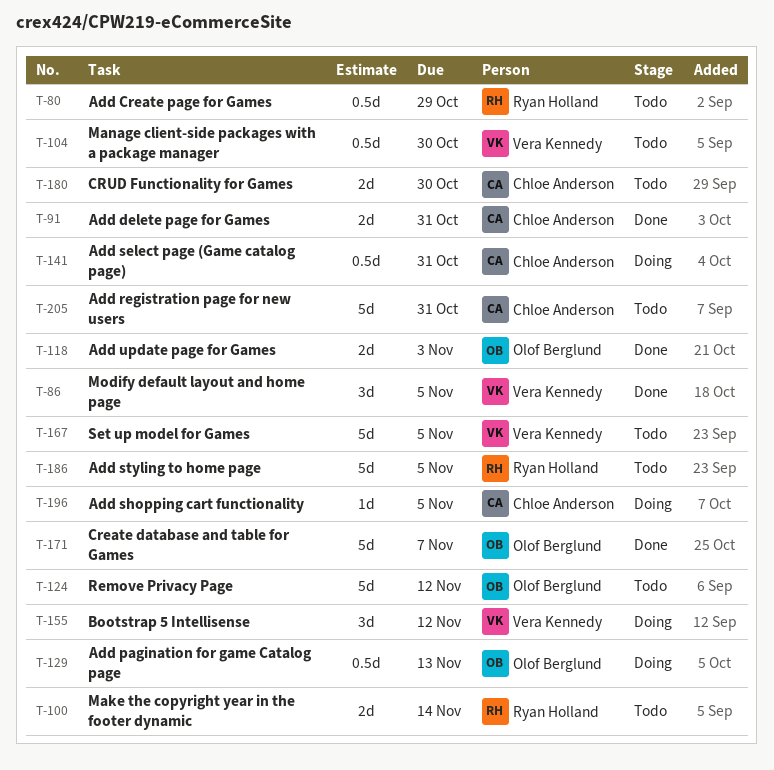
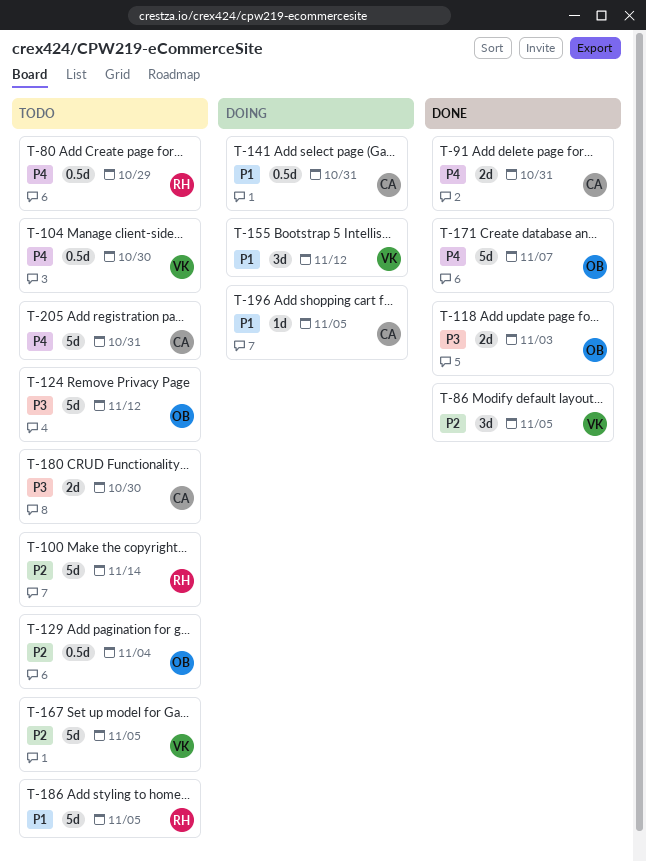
T-100, estimate: 2d -> 5d
T-129, status: Doing -> Todo
T-129, due: Nov 13 -> Nov 4

